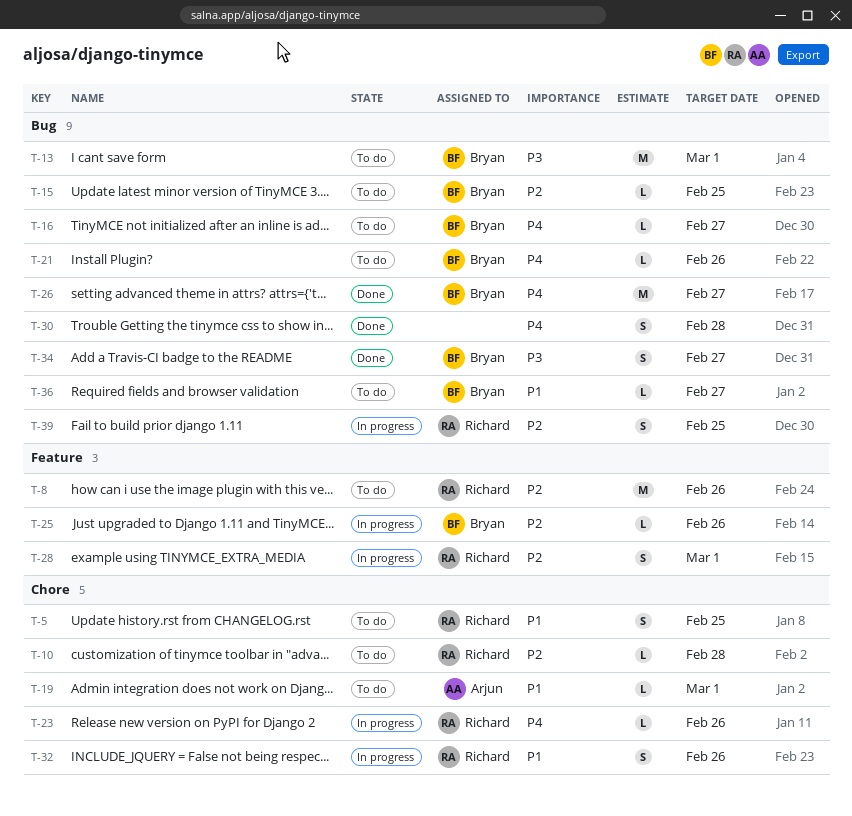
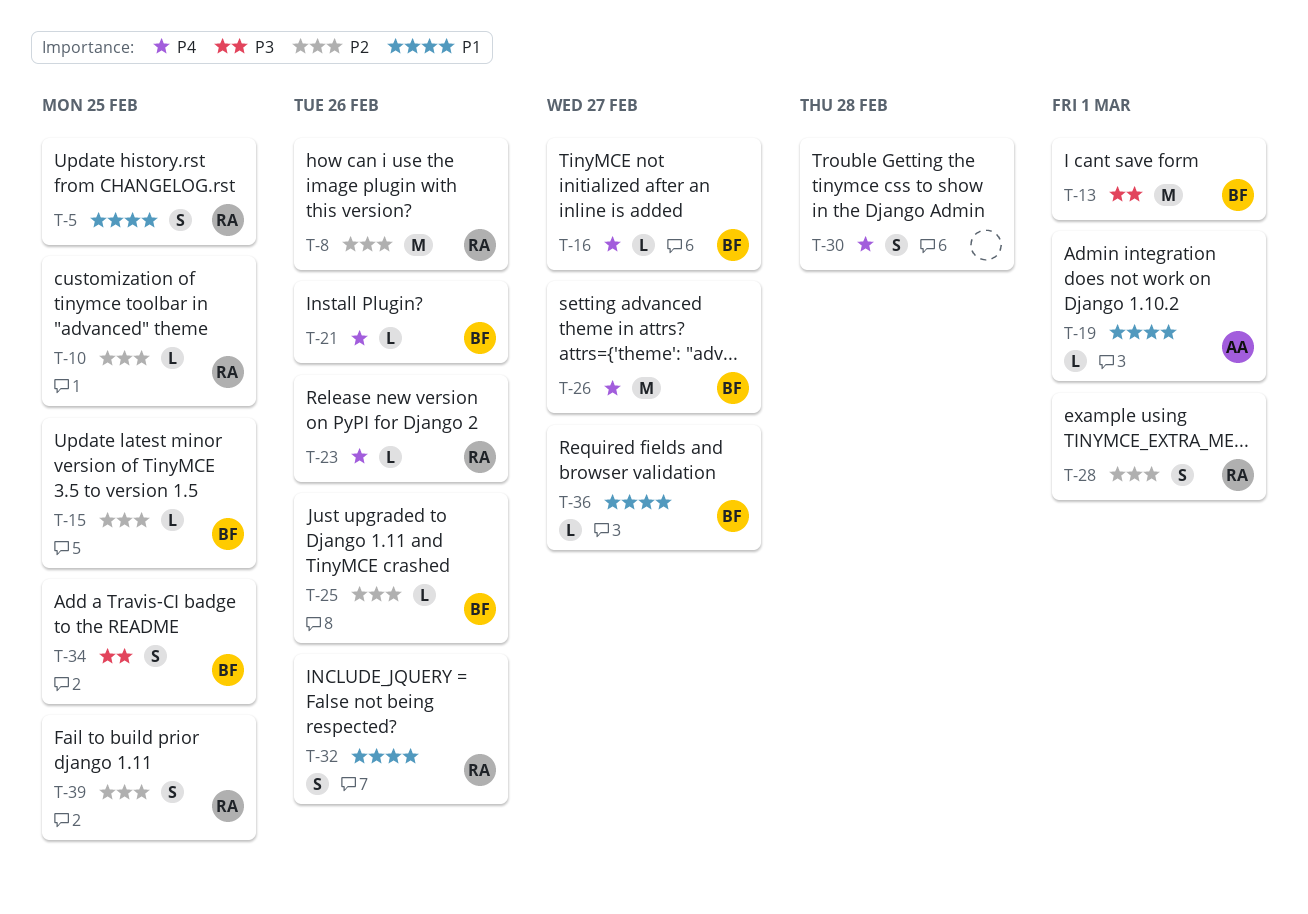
T-10, due: Feb 28 -> Feb 25
T-34, due: Feb 27 -> Feb 25

